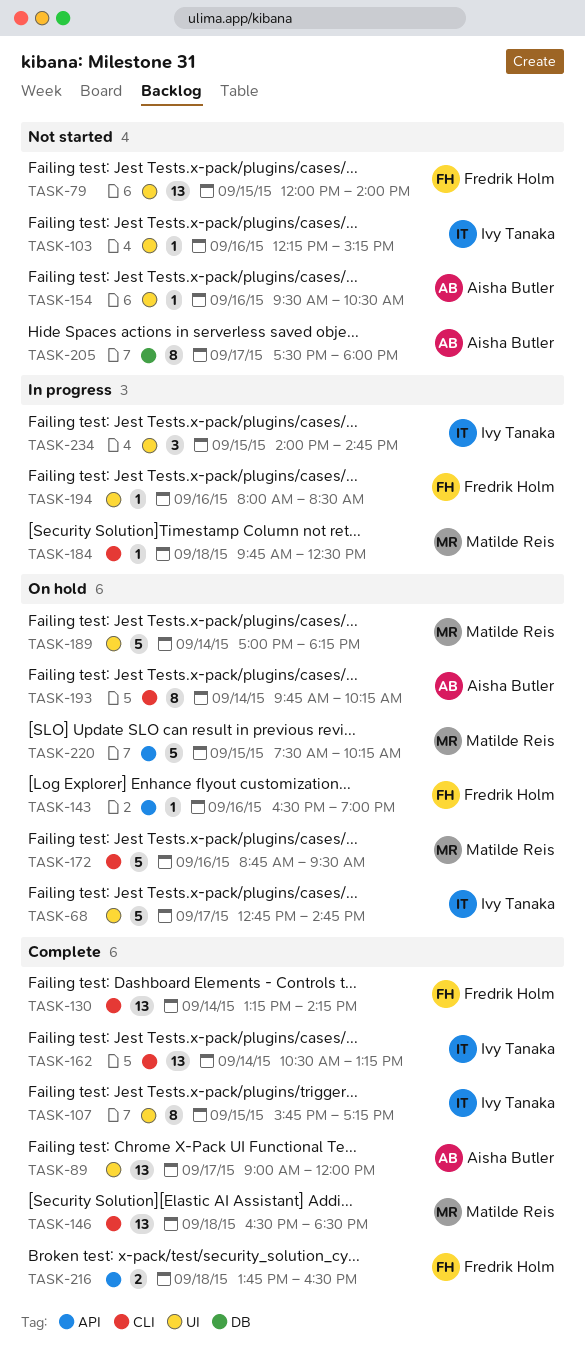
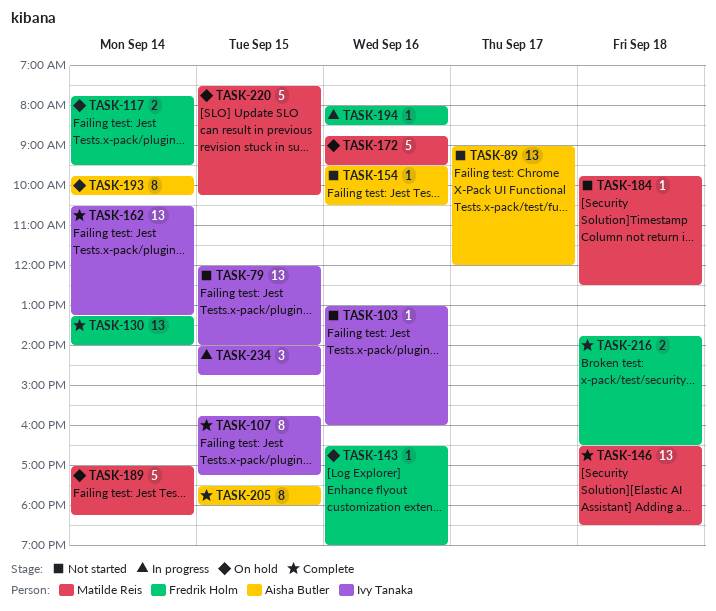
TASK-68: present -> none
TASK-79, owner: Fredrik Holm -> Ivy Tanaka
TASK-89, status: Complete -> Not started
TASK-103, begins: 12:15 -> 13:00
TASK-103, ends: 15:15 -> 16:00
TASK-117: none -> present
TASK-130, ends: 14:15 -> 14:00
TASK-184, status: In progress -> Not started
TASK-205, status: Not started -> Complete
TASK-205, day: Sep 17 -> Sep 15

